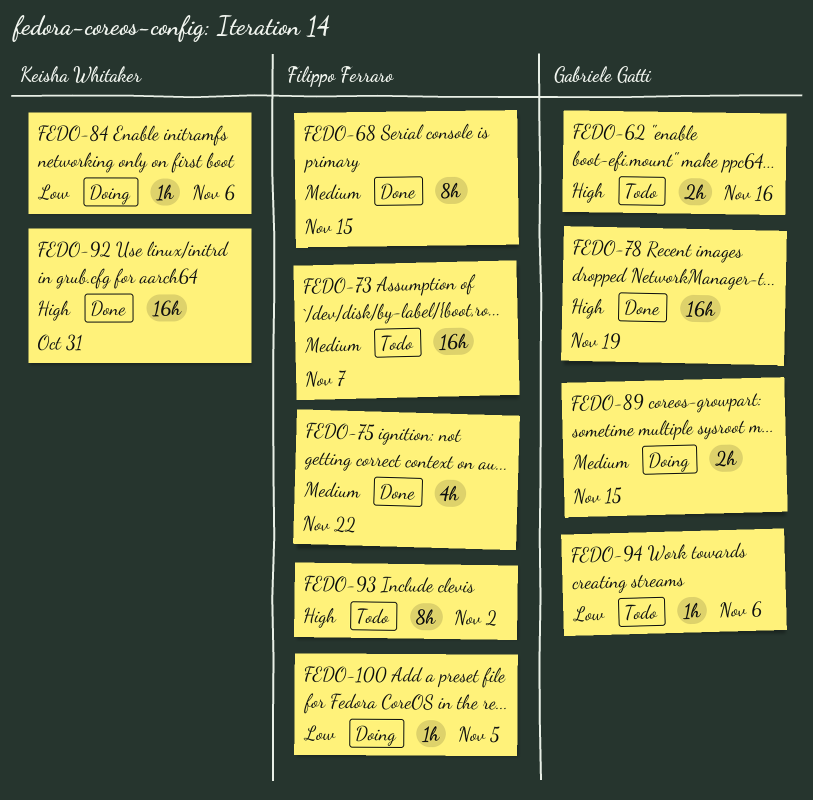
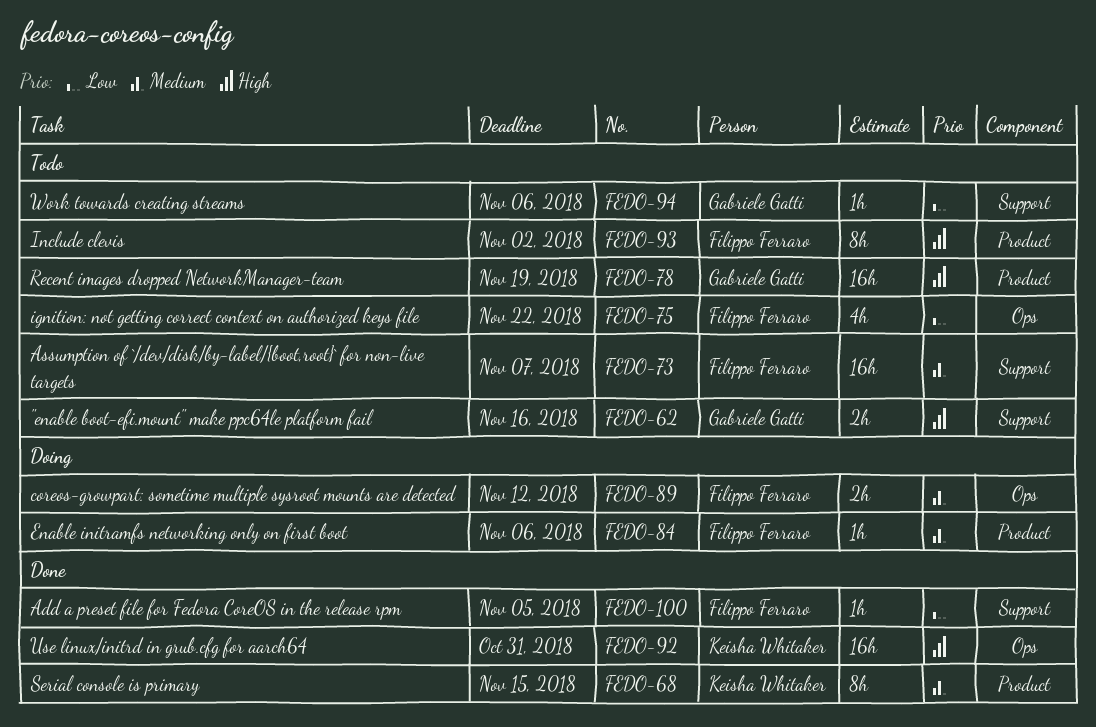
FEDO-68, owner: Filippo Ferraro -> Keisha Whitaker
FEDO-75, status: Done -> Todo
FEDO-75, priority: Medium -> Low
FEDO-78, status: Done -> Todo
FEDO-84, owner: Keisha Whitaker -> Filippo Ferraro
FEDO-84, priority: Low -> Medium
FEDO-89, owner: Gabriele Gatti -> Filippo Ferraro
FEDO-89, due: Nov 15 -> Nov 12
FEDO-100, status: Doing -> Done

